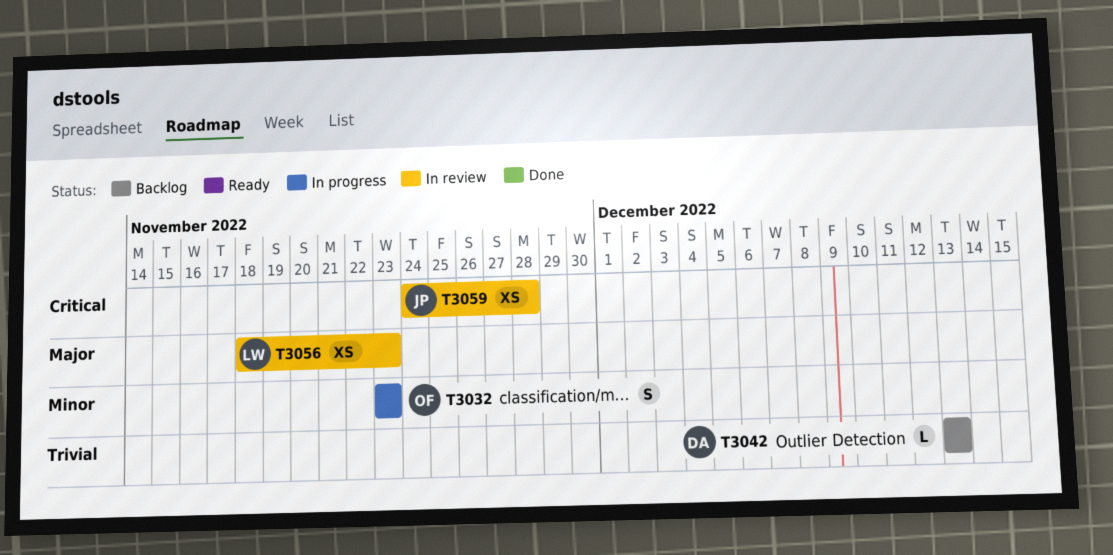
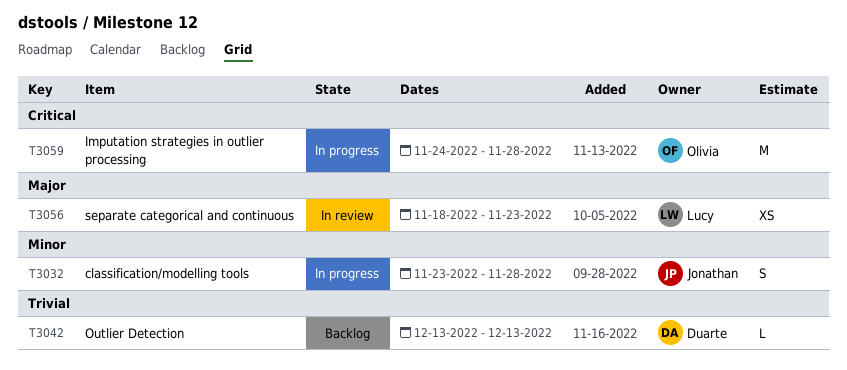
T3032, owner: Olivia -> Jonathan
T3032, due: Nov 23 -> Nov 28
T3059, status: In review -> In progress
T3059, owner: Jonathan -> Olivia
T3059, estimate: XS -> M

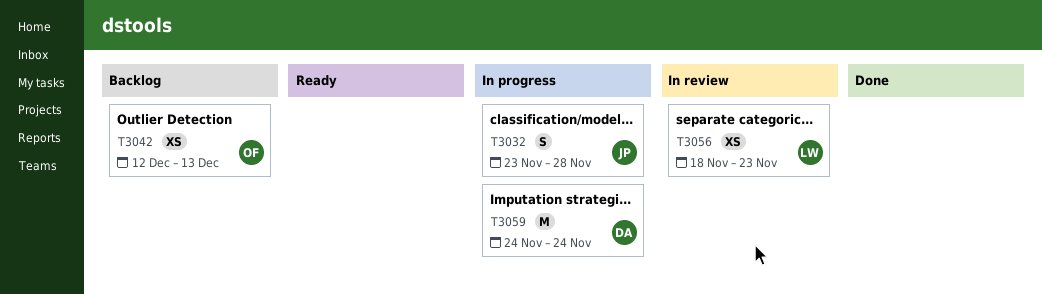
T3042, owner: Duarte -> Olivia
T3042, estimate: L -> XS
T3042, start: Dec 13 -> Dec 12
T3059, owner: Olivia -> Duarte
T3059, due: Nov 28 -> Nov 24

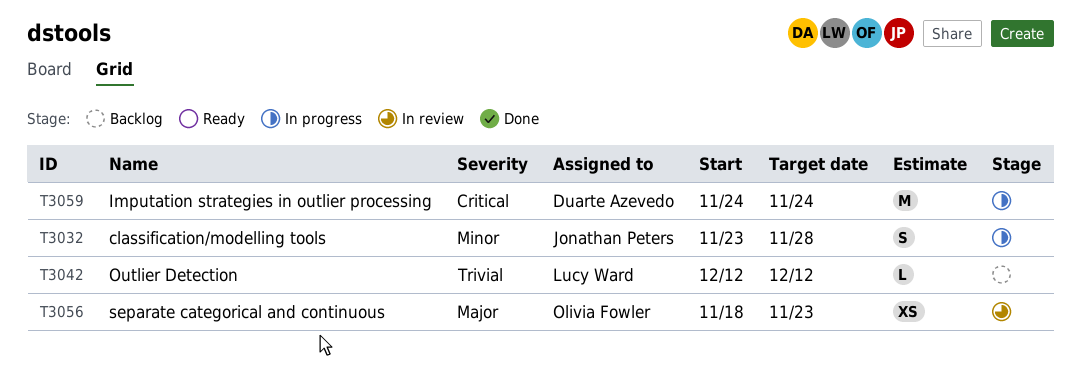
T3042, owner: Olivia Fowler -> Lucy Ward
T3042, estimate: XS -> L
T3042, due: Dec 13 -> Dec 12
T3056, owner: Lucy Ward -> Olivia Fowler

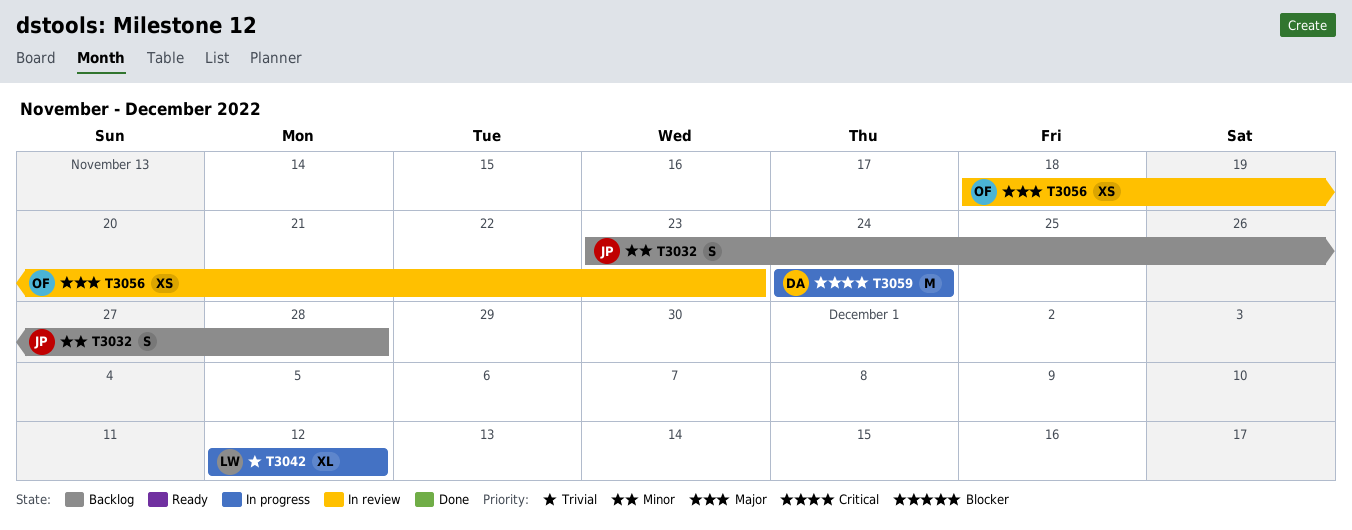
T3032, status: In progress -> Backlog
T3042, status: Backlog -> In progress
T3042, estimate: L -> XL

